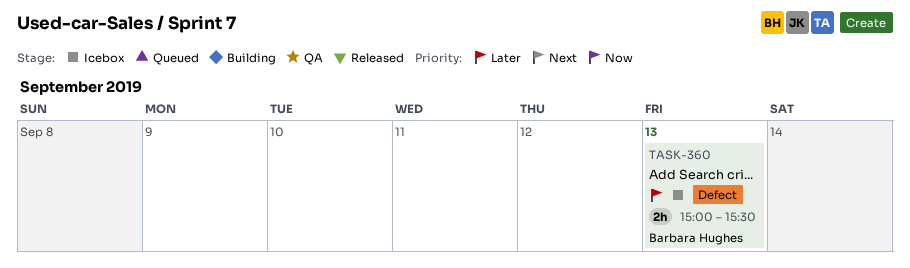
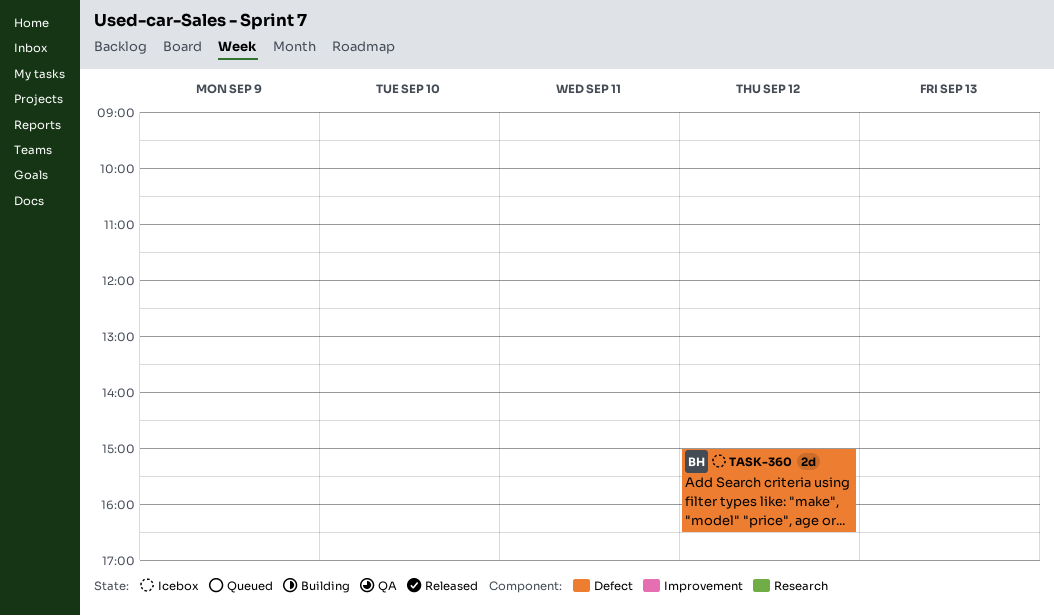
TASK-360, estimate: 2h -> 2d
TASK-360, day: Sep 13 -> Sep 12
TASK-360, ends: 15:30 -> 16:30

